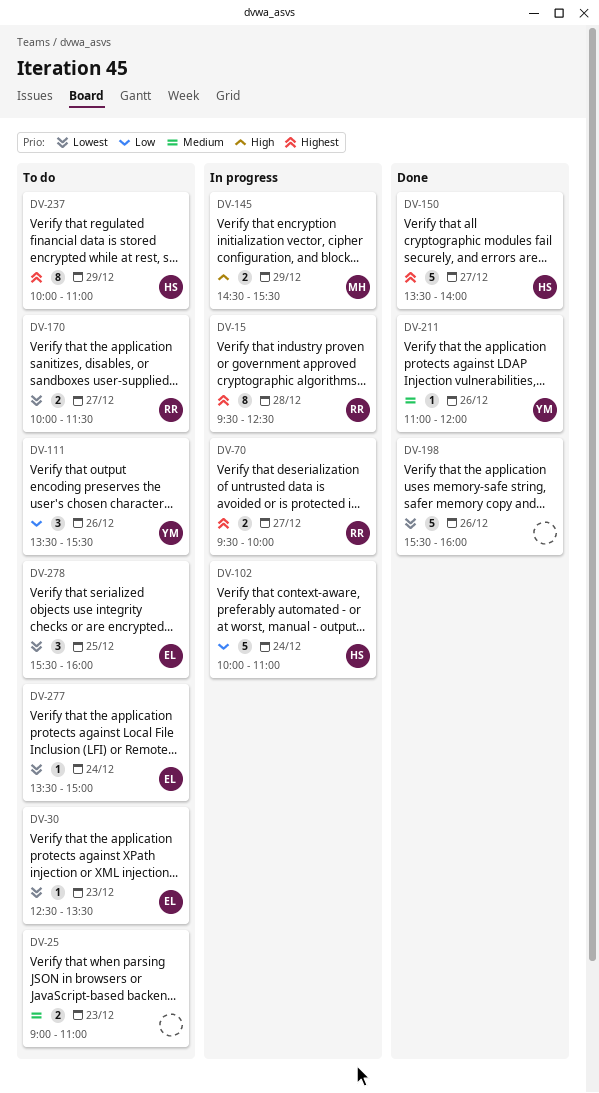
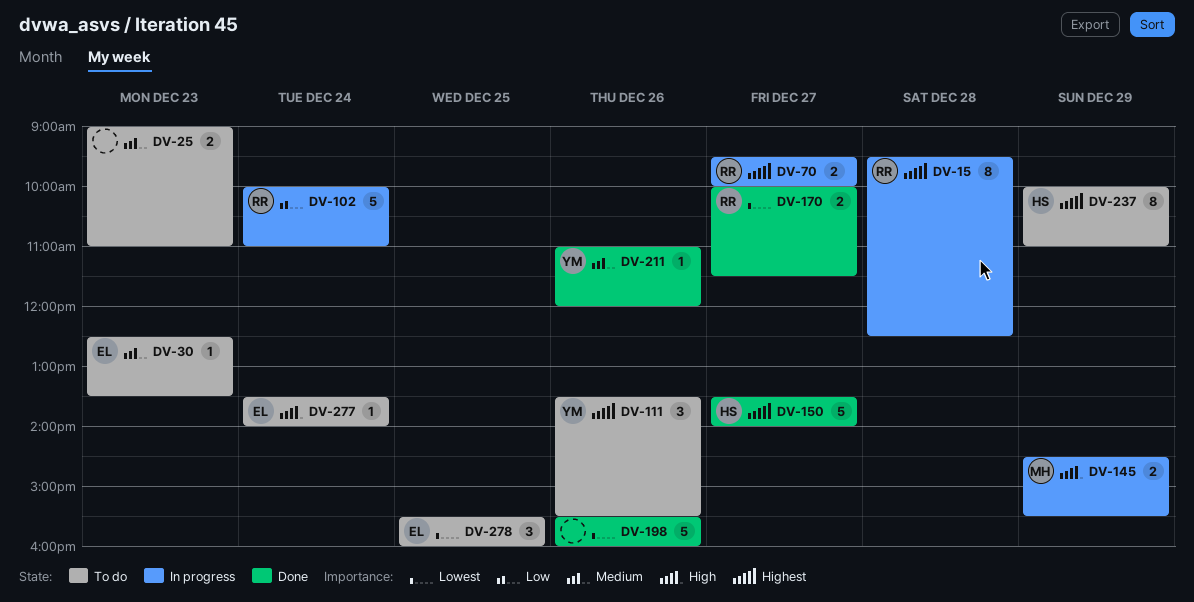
DV-30, priority: Lowest -> Medium
DV-102, owner: HS -> RR
DV-111, priority: Low -> Highest
DV-170, status: To do -> Done
DV-277, priority: Lowest -> High
DV-277, ends: 15:00 -> 14:00

